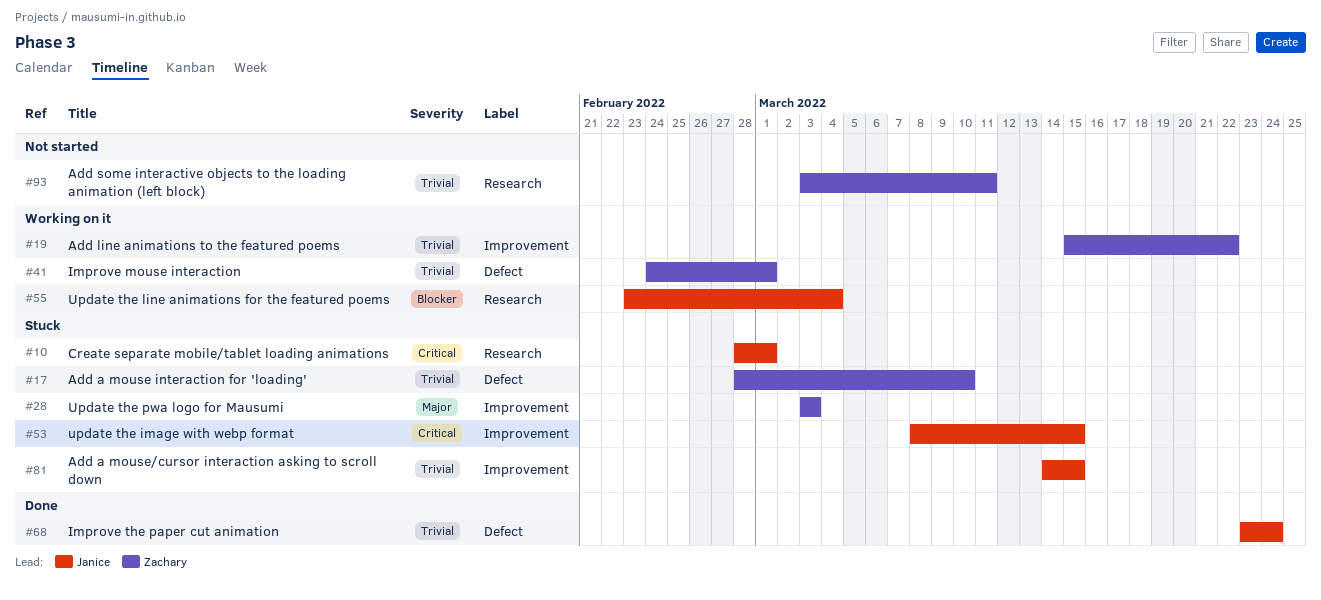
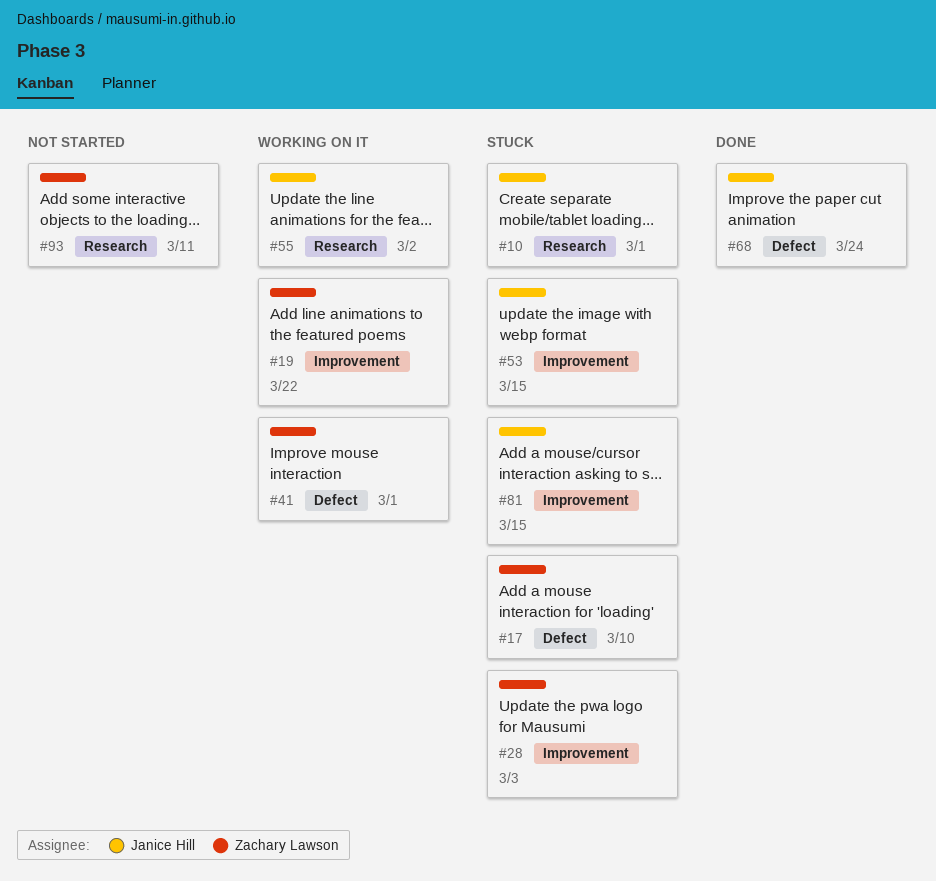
#55, due: Mar 4 -> Mar 2

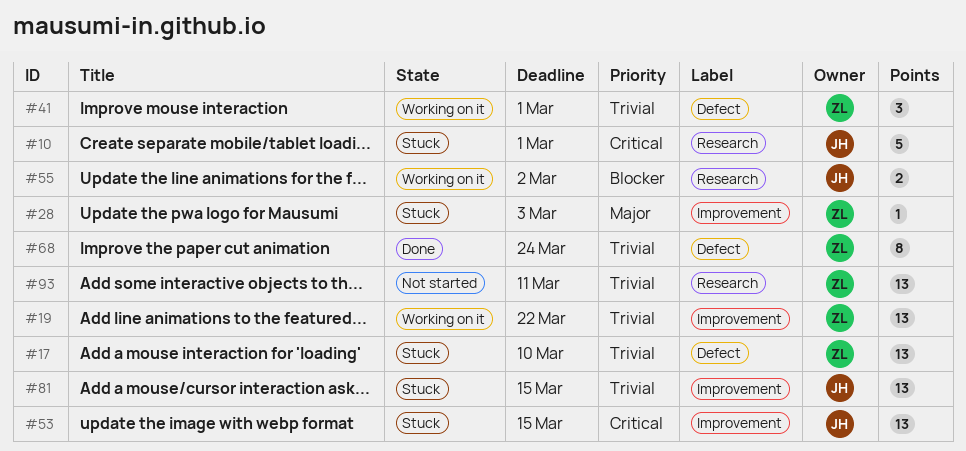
#68, owner: Janice Hill -> Zachary Lawson

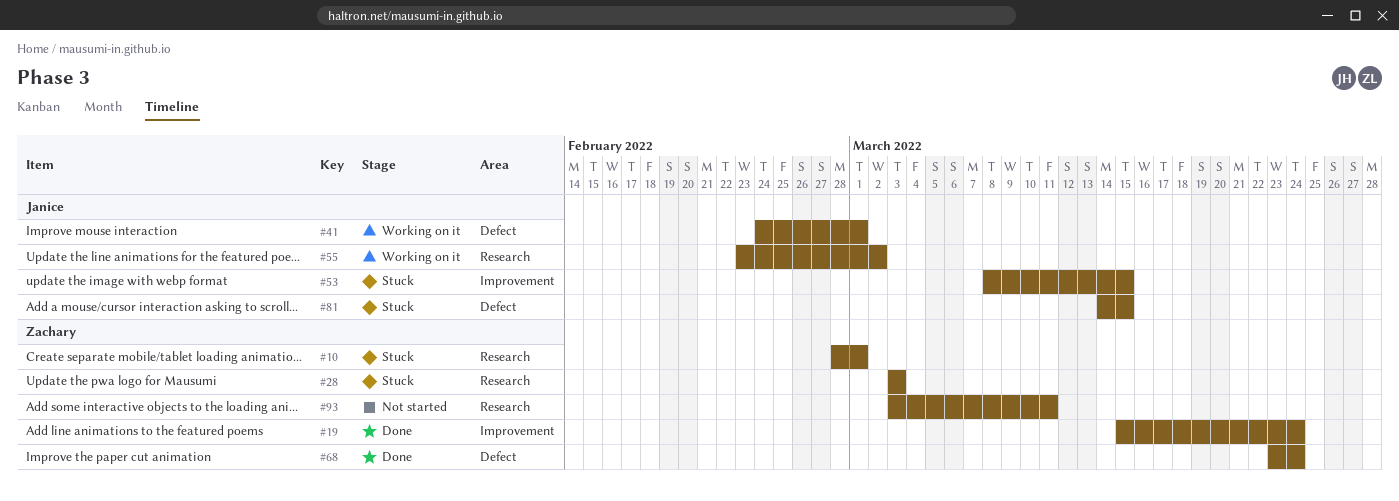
#10, owner: Janice -> Zachary
#17: present -> none
#19, status: Working on it -> Done
#19, due: Mar 22 -> Mar 24
#28, label: Improvement -> Research
#41, owner: Zachary -> Janice
#81, label: Improvement -> Defect

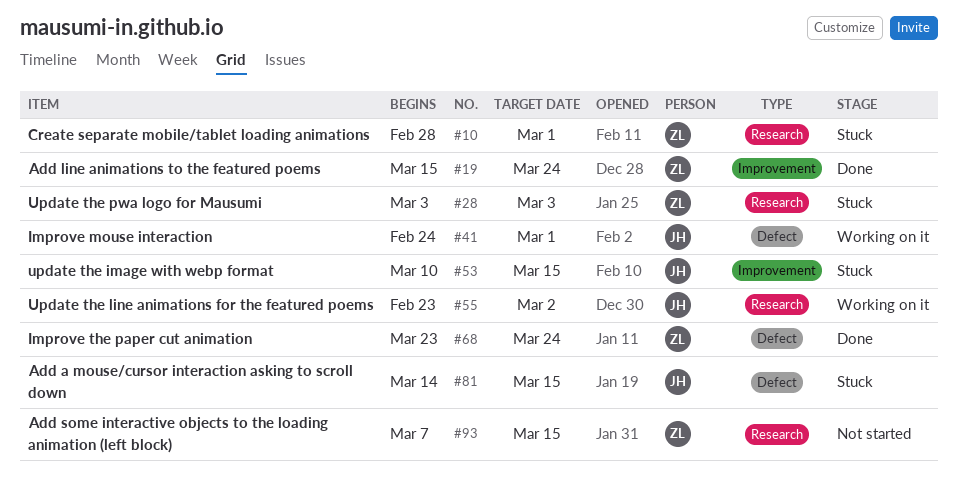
#53, start: Mar 8 -> Mar 10
#93, start: Mar 3 -> Mar 7
#93, due: Mar 11 -> Mar 15

